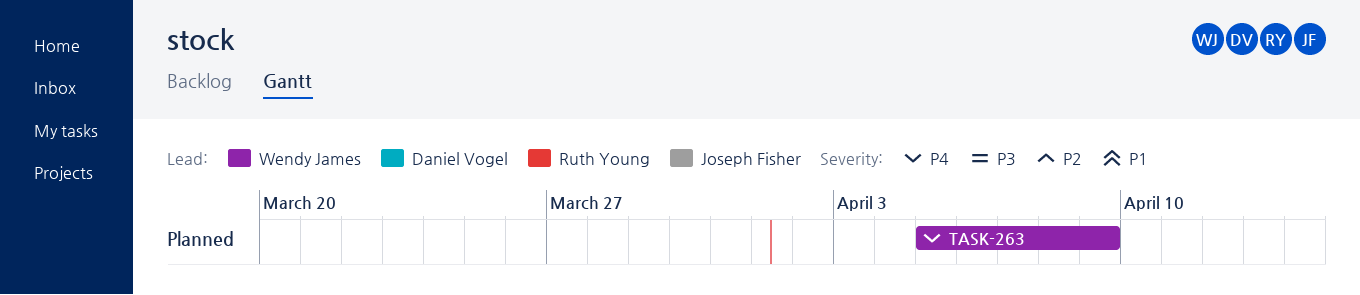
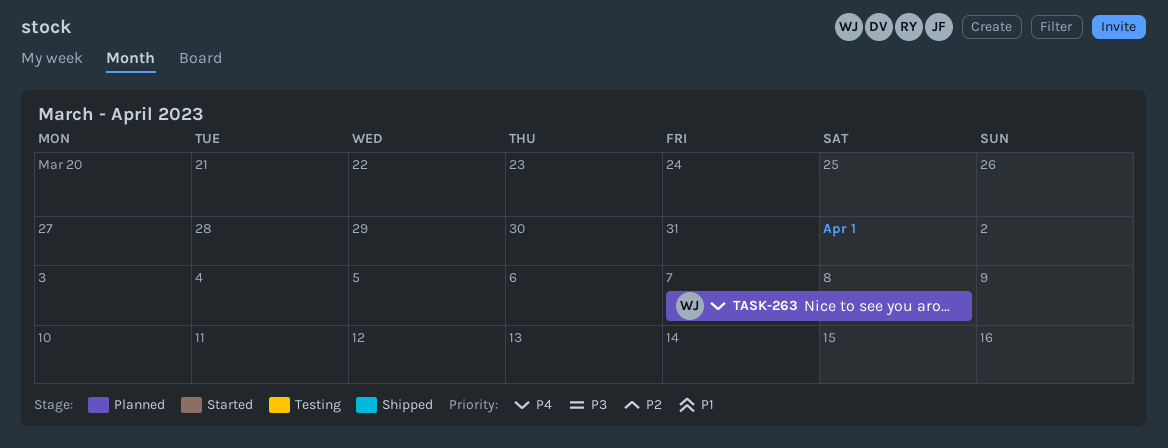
TASK-263, start: Apr 5 -> Apr 7
TASK-263, due: Apr 9 -> Apr 8

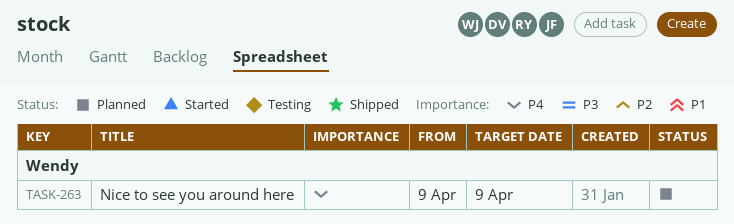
TASK-263, start: Apr 7 -> Apr 9
TASK-263, due: Apr 8 -> Apr 9

